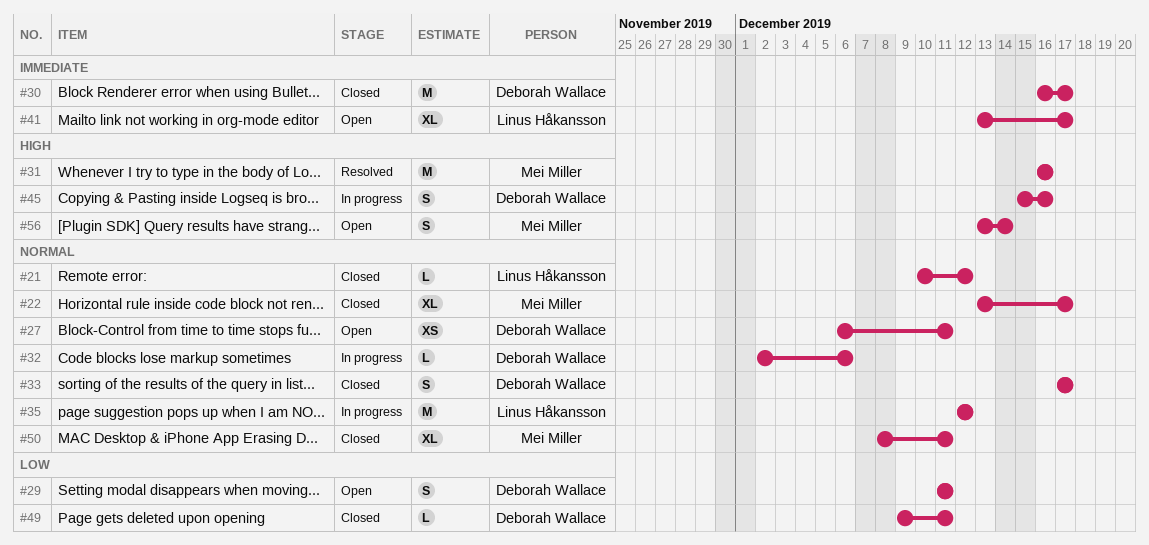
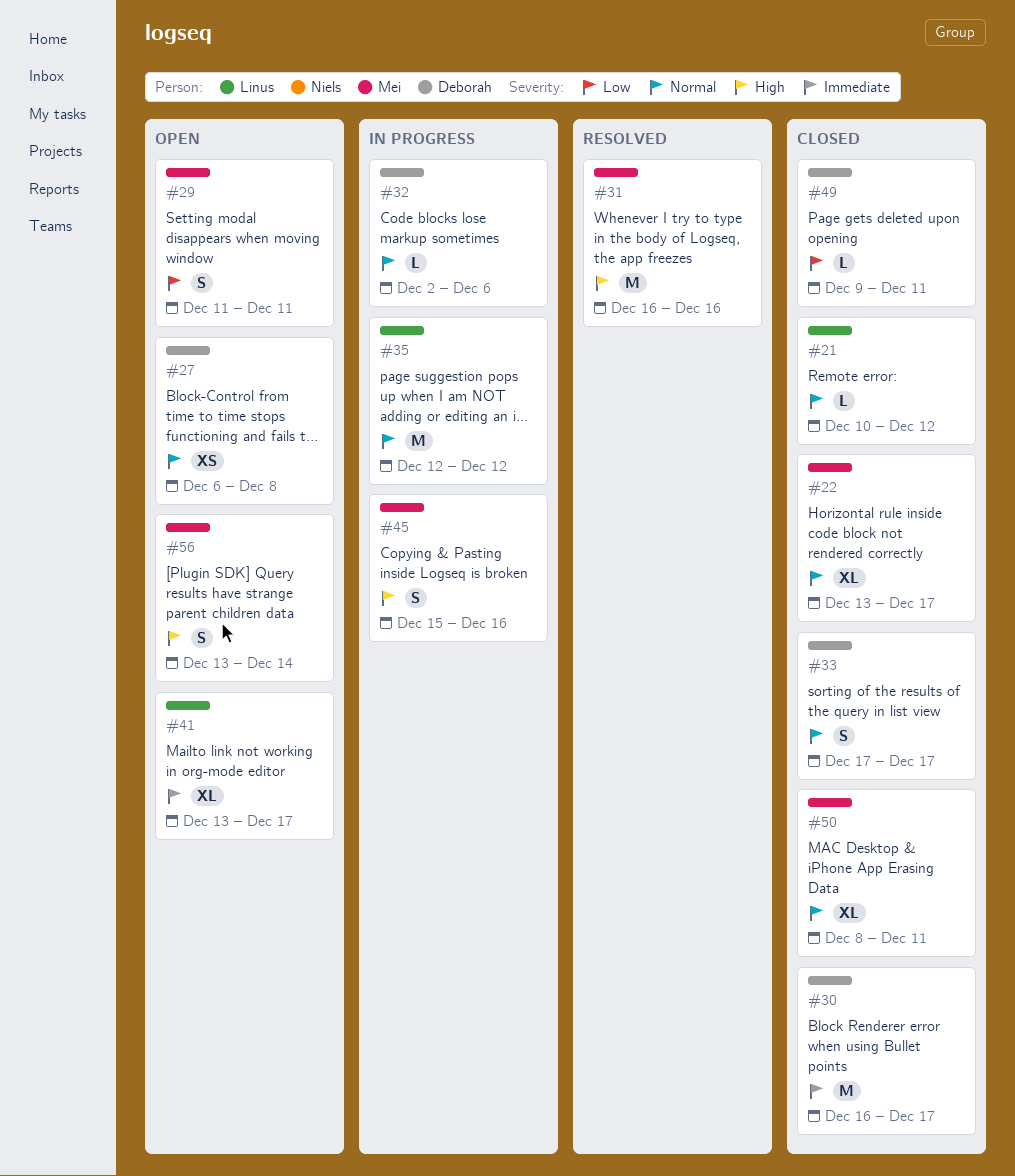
#27, due: Dec 11 -> Dec 8
#29, owner: Deborah Wallace -> Mei Miller
#45, owner: Deborah Wallace -> Mei Miller

